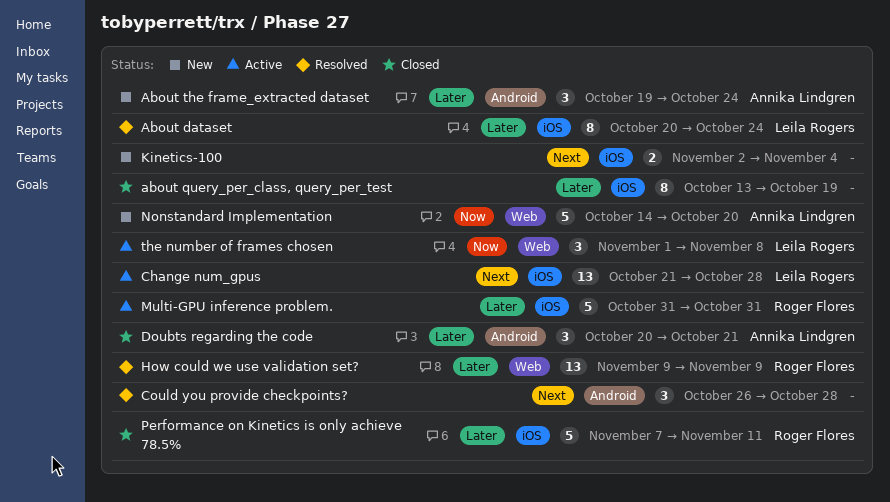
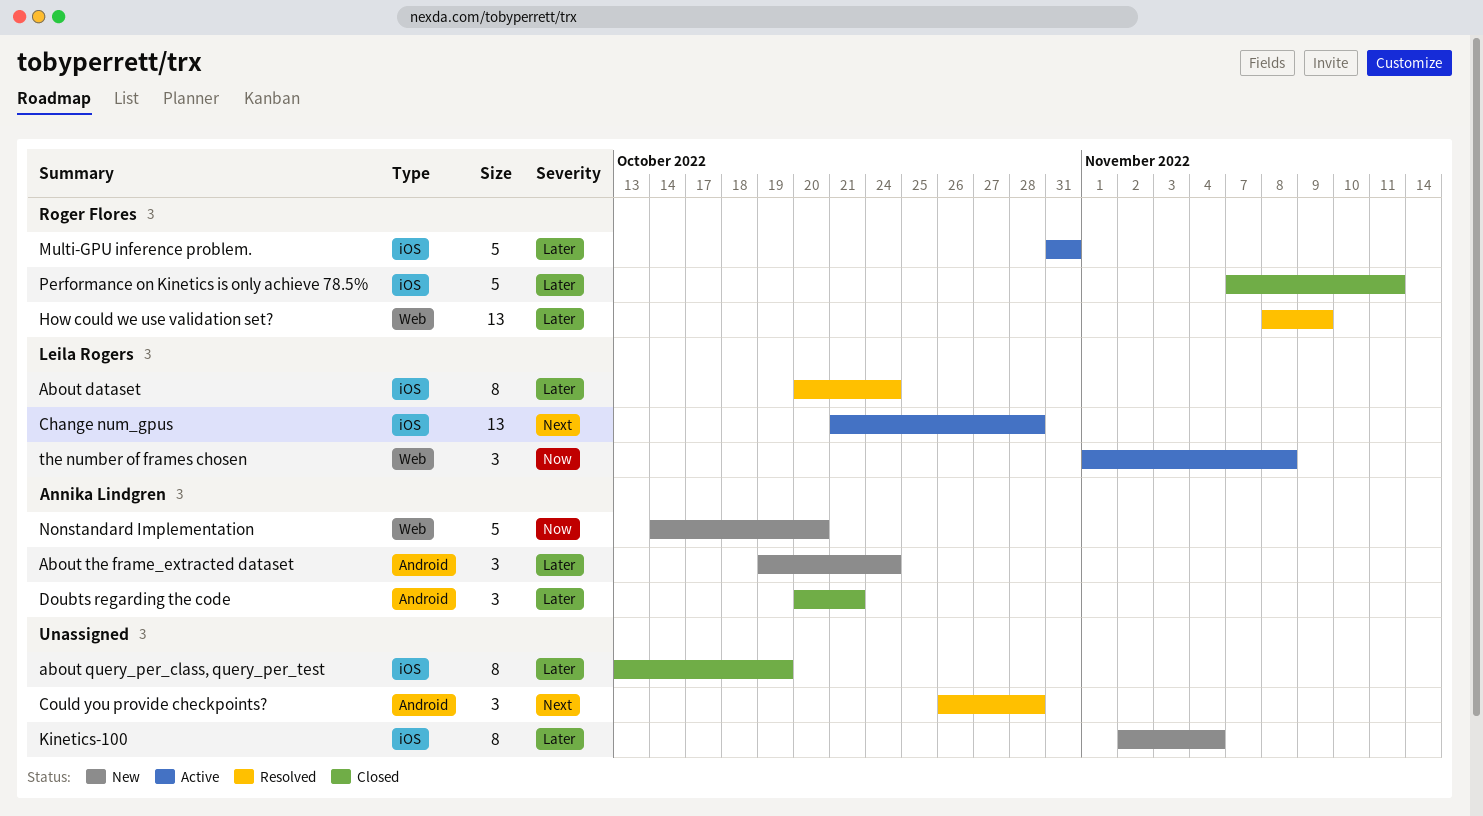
How could we use validation set?, start: Nov 9 -> Nov 8
Kinetics-100, priority: Next -> Later
Kinetics-100, estimate: 2 -> 8

